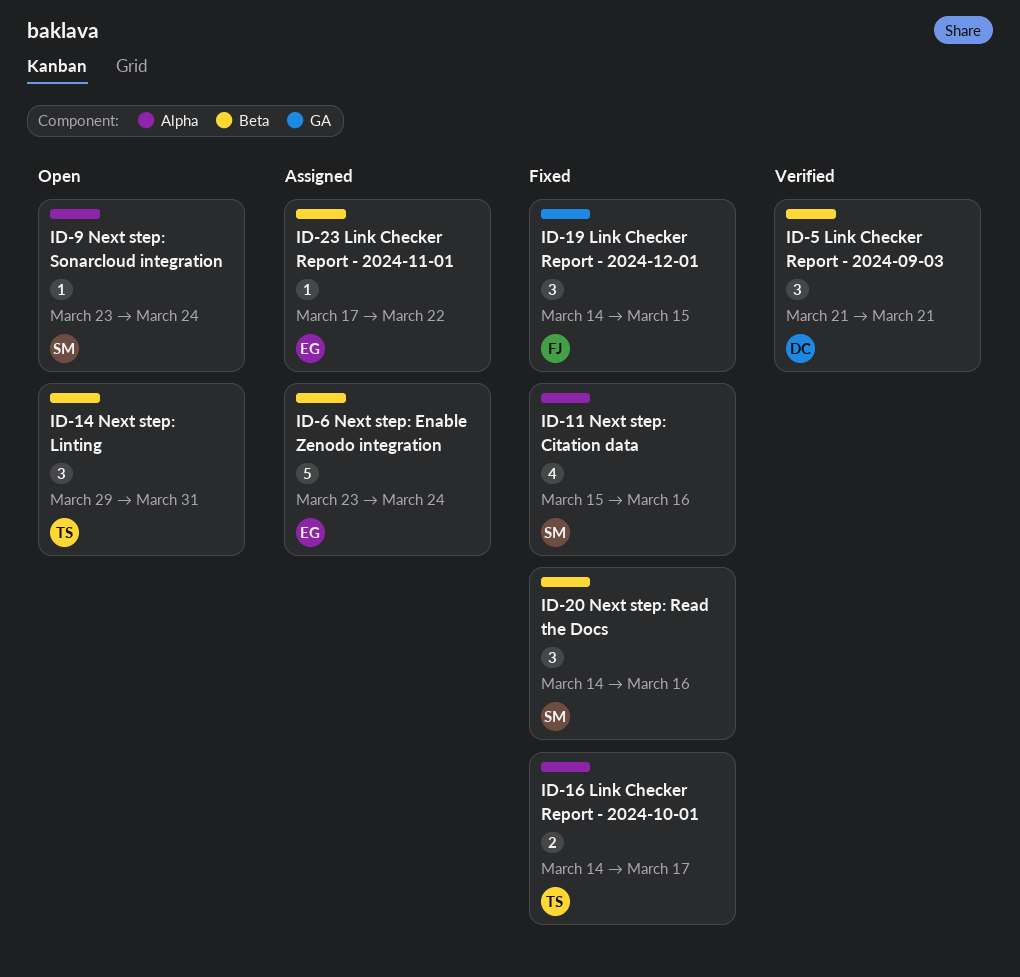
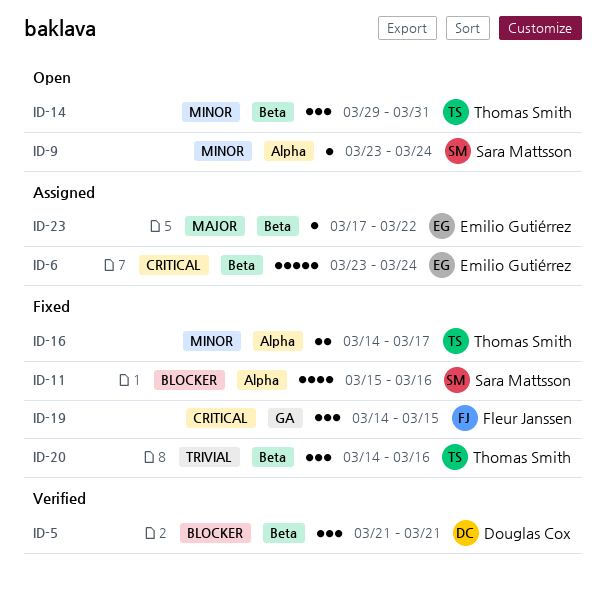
ID-20, owner: Sara Mattsson -> Thomas Smith

